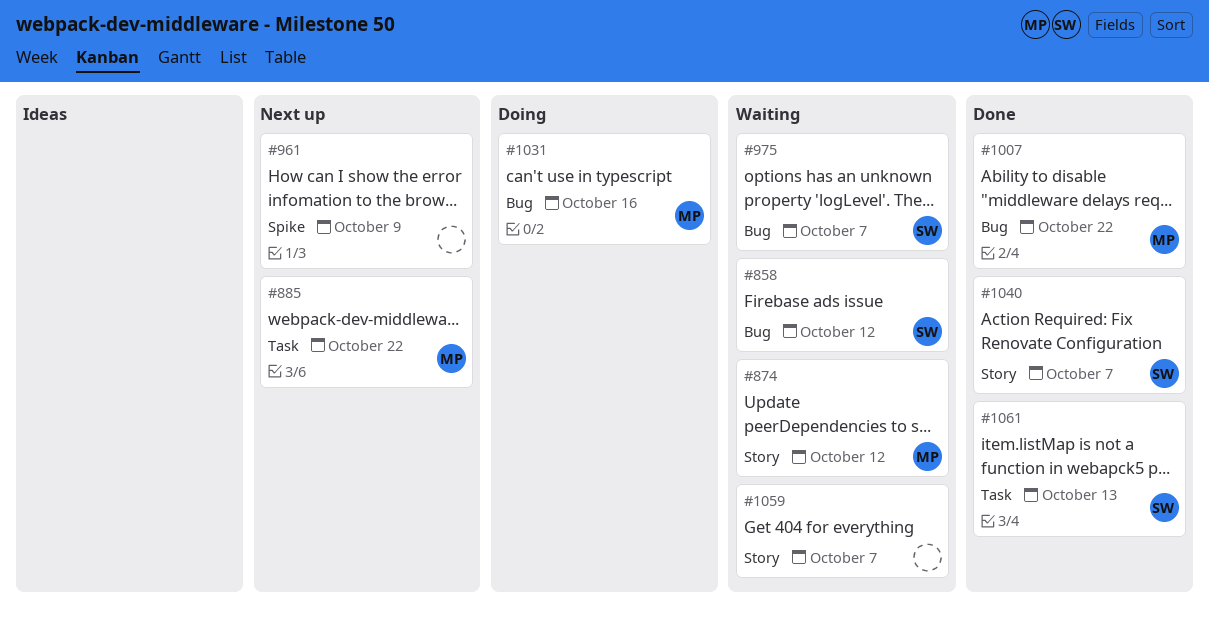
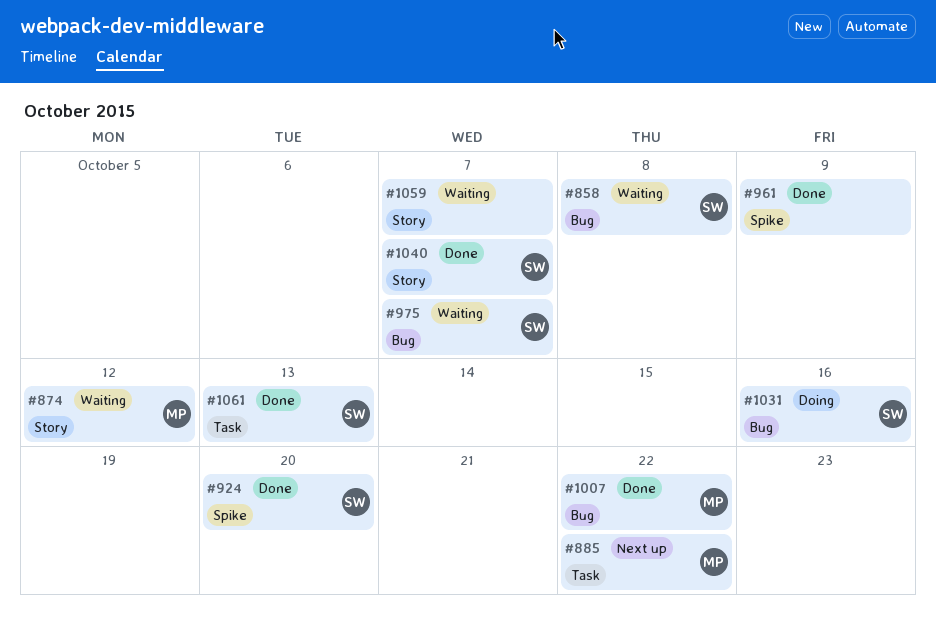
#858, due: Oct 12 -> Oct 8
#924: none -> present
#961, status: Next up -> Done
#1031, owner: MP -> SW

